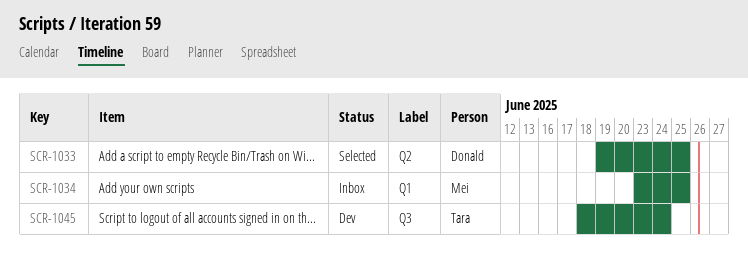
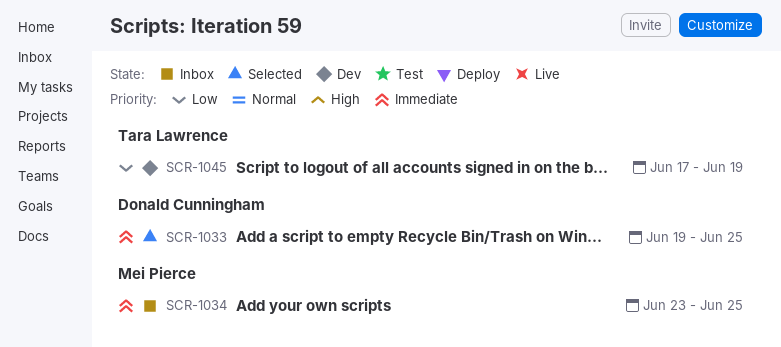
SCR-1045, start: Jun 18 -> Jun 17
SCR-1045, due: Jun 24 -> Jun 19

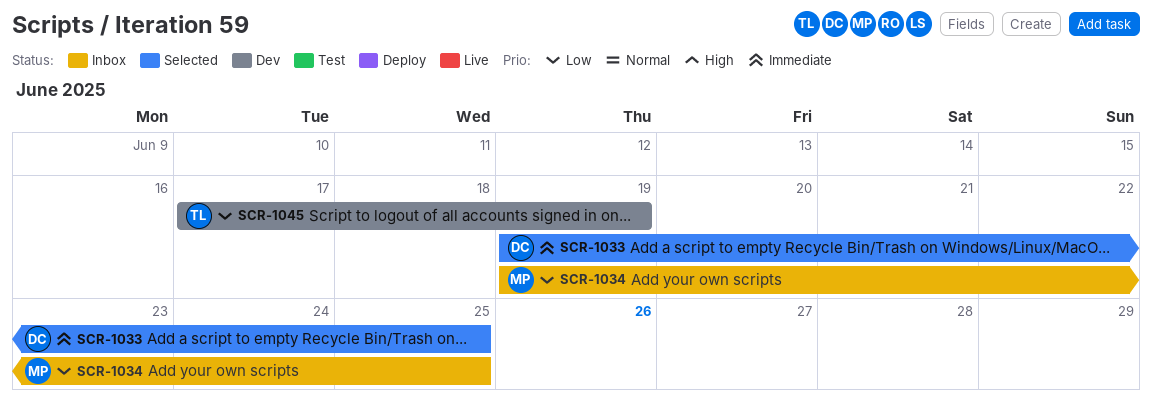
SCR-1034, priority: Immediate -> Low
SCR-1034, start: Jun 23 -> Jun 19

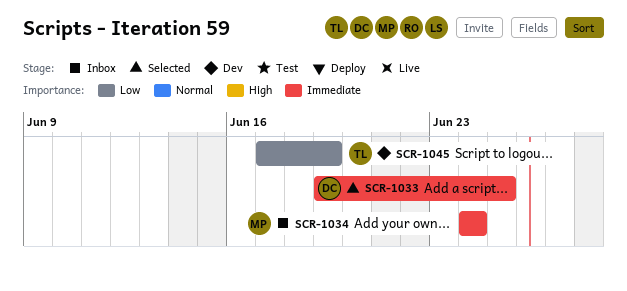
SCR-1034, priority: Low -> Immediate
SCR-1034, start: Jun 19 -> Jun 24
SCR-1034, due: Jun 25 -> Jun 24

